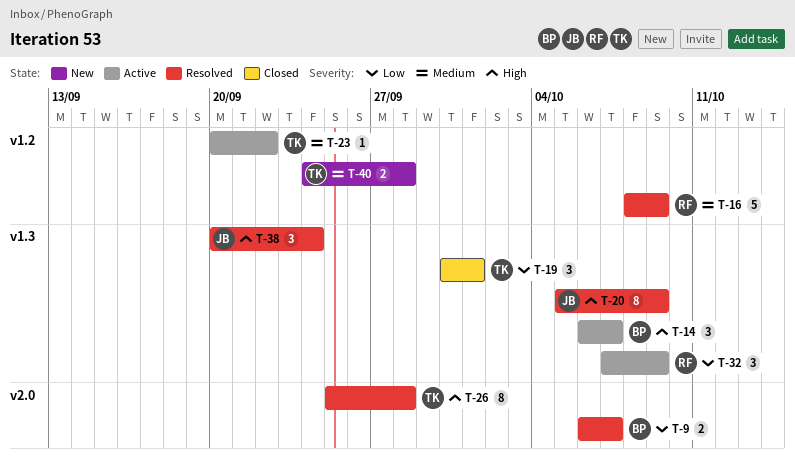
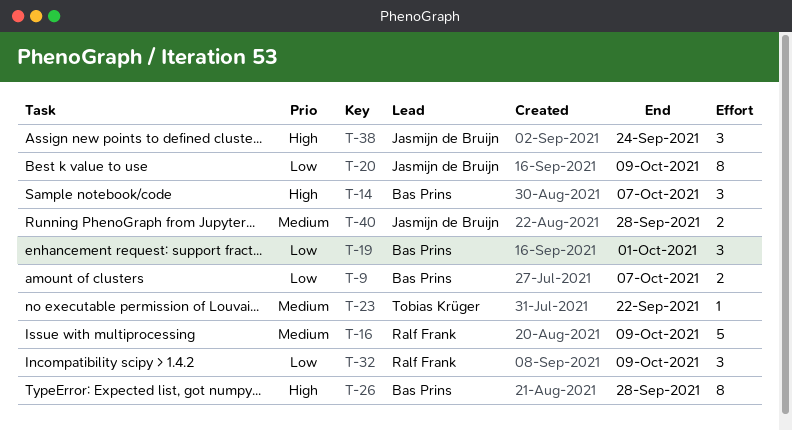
T-19, owner: Tobias Krüger -> Bas Prins
T-20, priority: High -> Low
T-26, owner: Tobias Krüger -> Bas Prins
T-40, owner: Tobias Krüger -> Jasmijn de Bruijn

